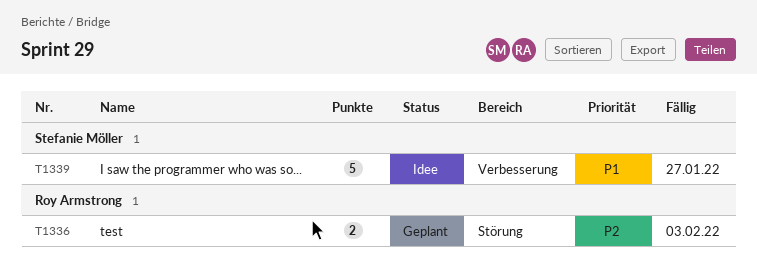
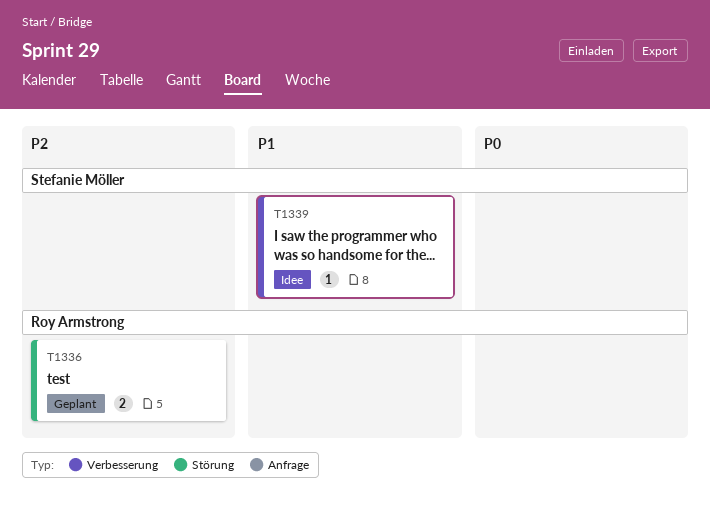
T1339, estimate: 5 -> 1

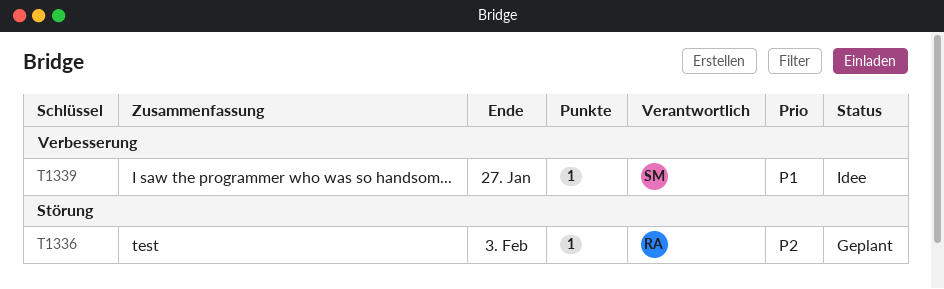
T1336, estimate: 2 -> 1

